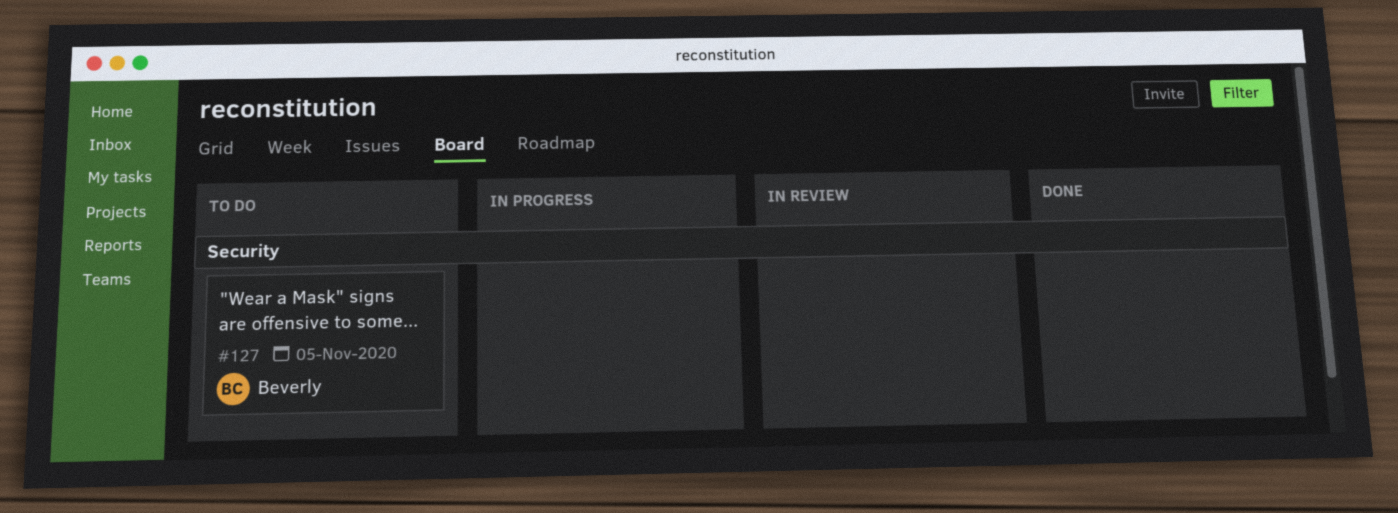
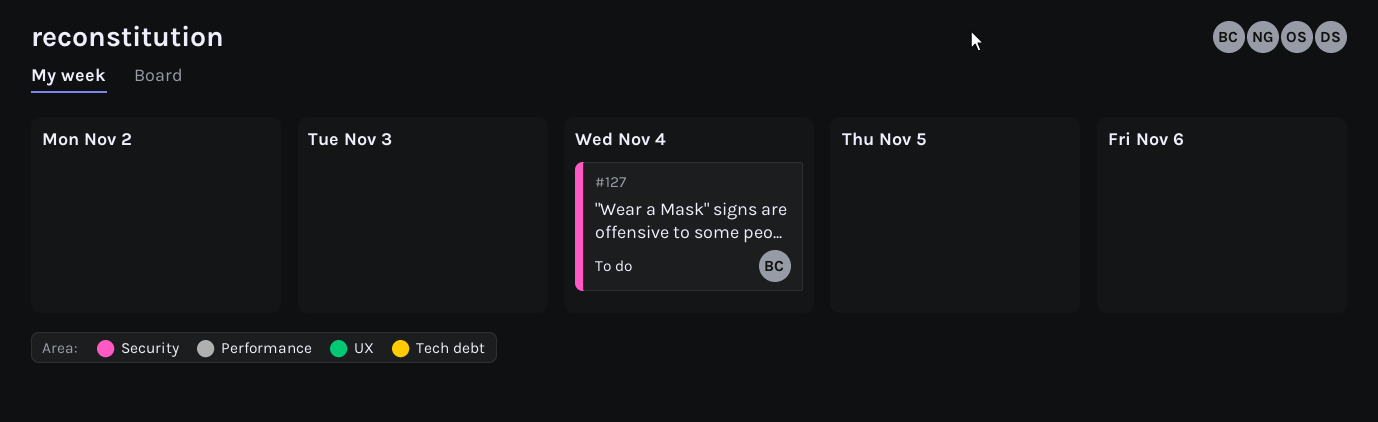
#127, due: Nov 5 -> Nov 4

